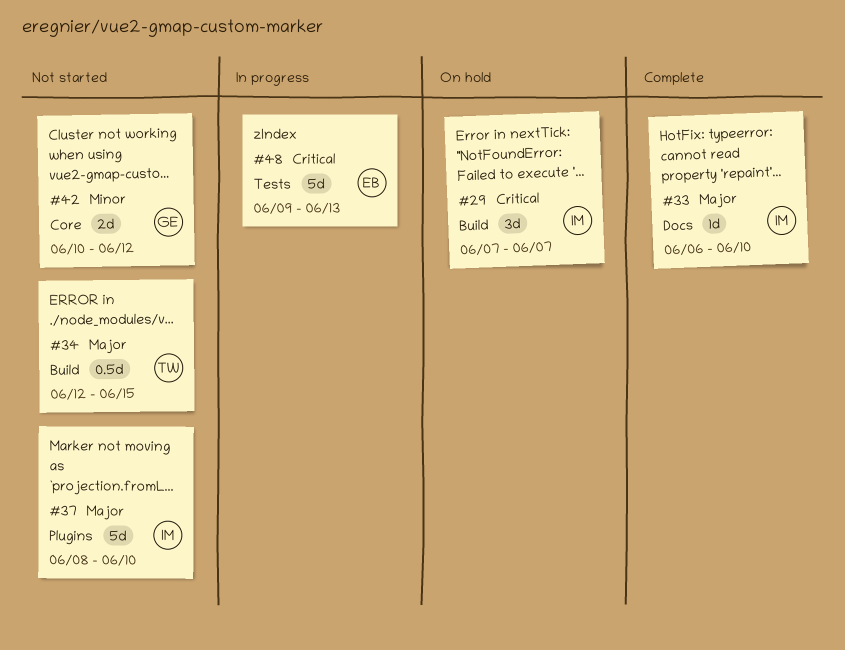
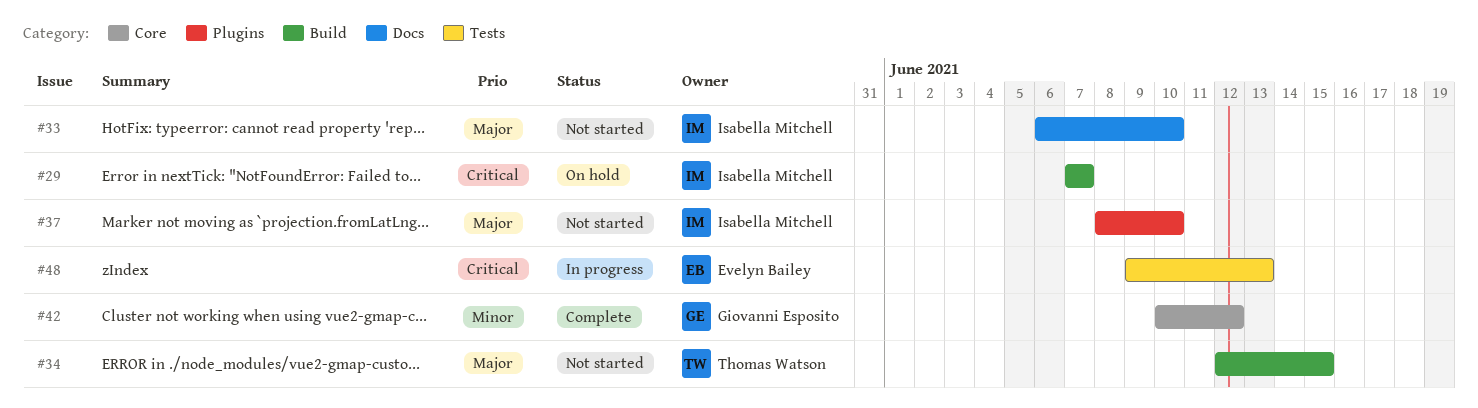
#33, status: Complete -> Not started
#42, status: Not started -> Complete

